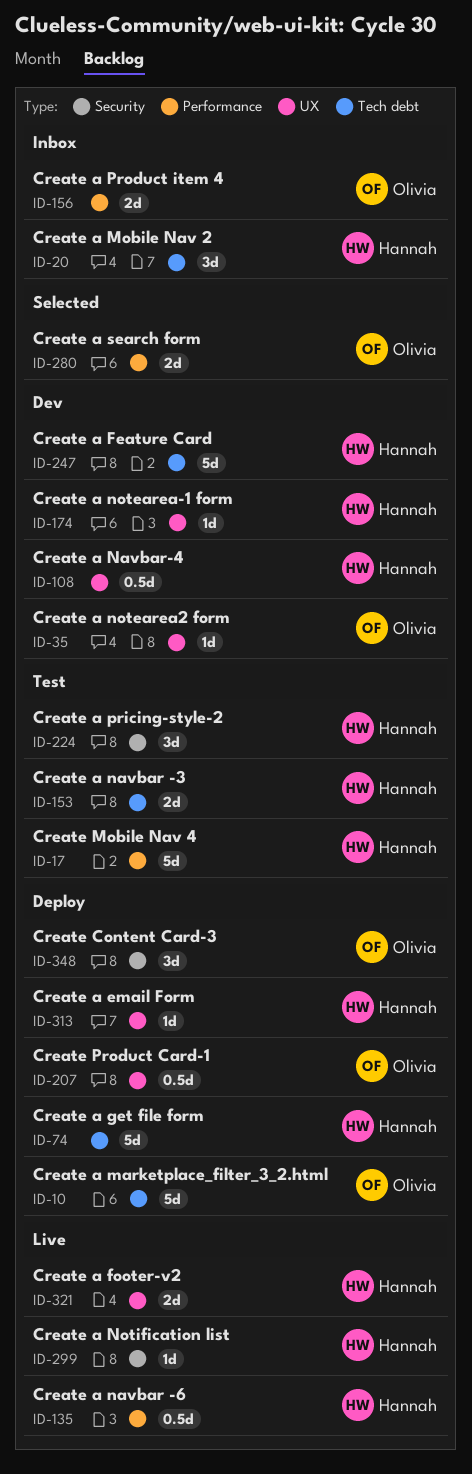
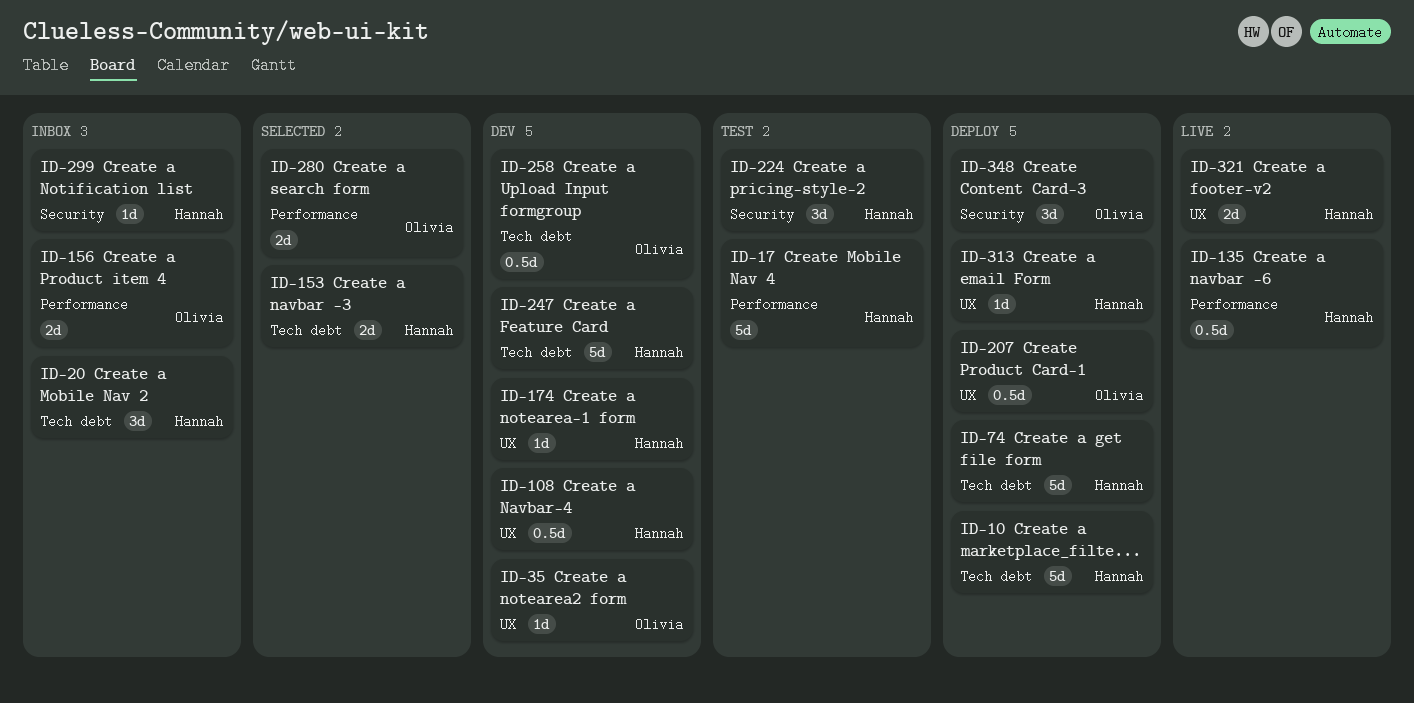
ID-10, owner: Olivia -> Hannah
ID-153, status: Test -> Selected
ID-258: none -> present
ID-299, status: Live -> Inbox

